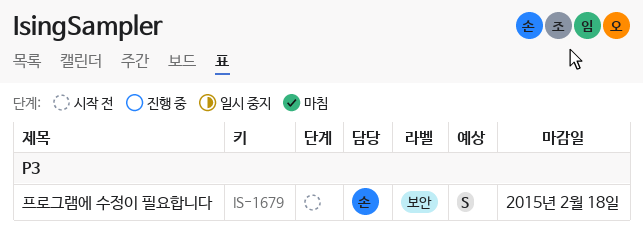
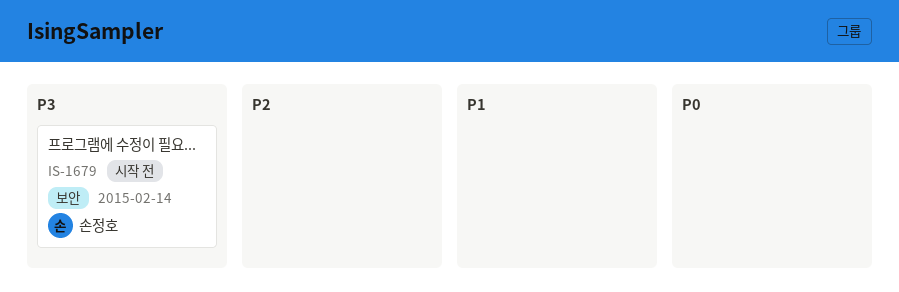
IS-1679, due: Feb 18 -> Feb 14

